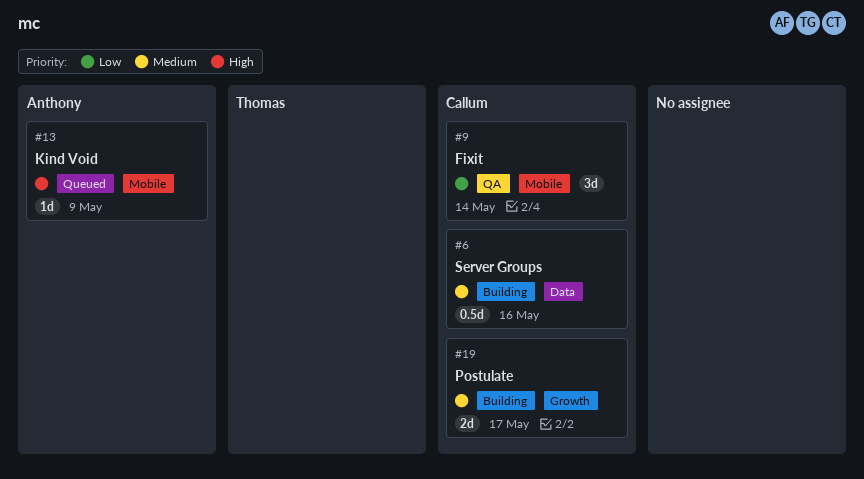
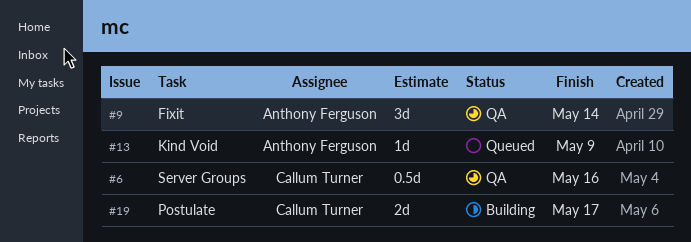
#6, status: Building -> QA
#9, owner: Callum Turner -> Anthony Ferguson

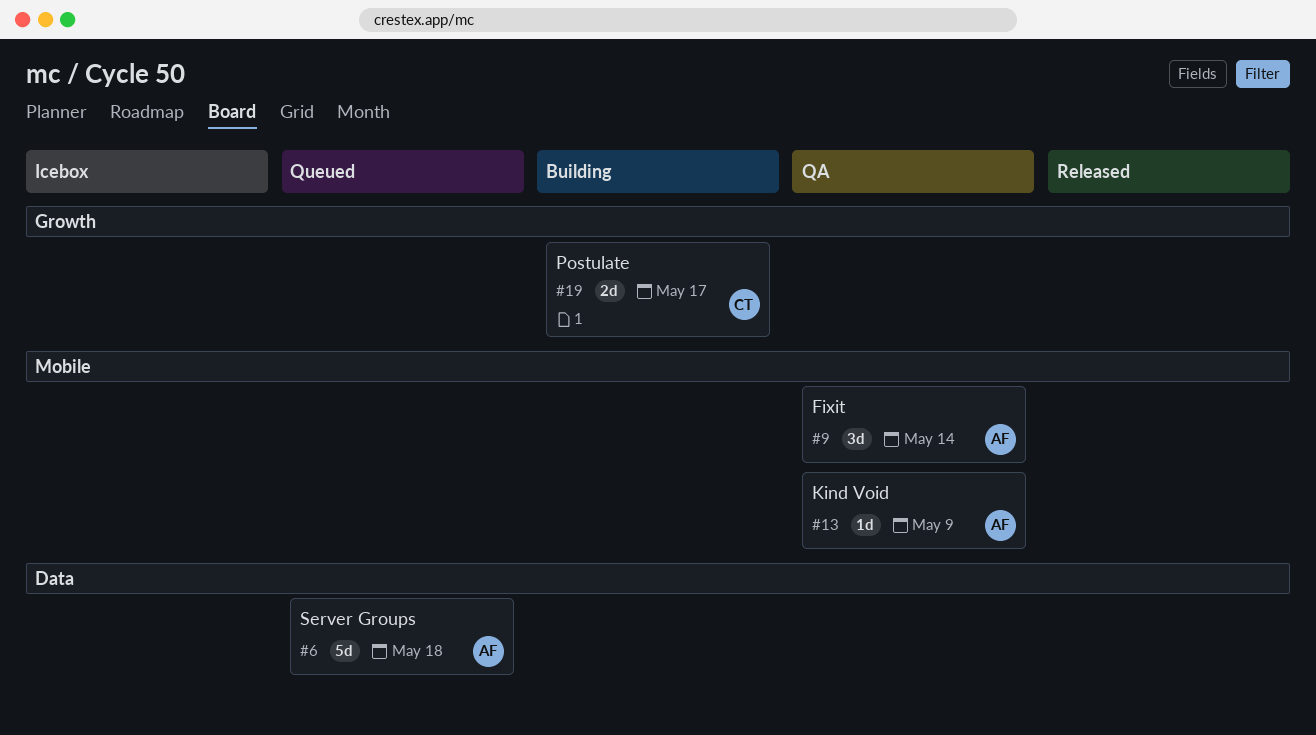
#6, status: QA -> Queued
#6, owner: Callum Turner -> Anthony Ferguson
#6, estimate: 0.5d -> 5d
#6, due: May 16 -> May 18
#13, status: Queued -> QA

